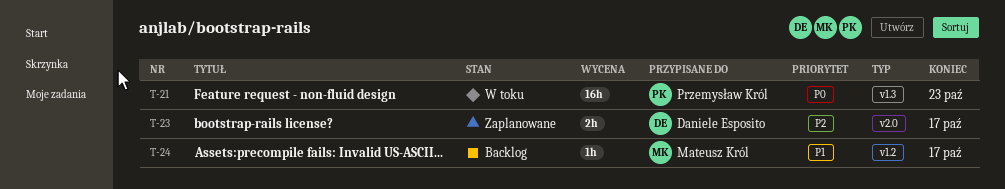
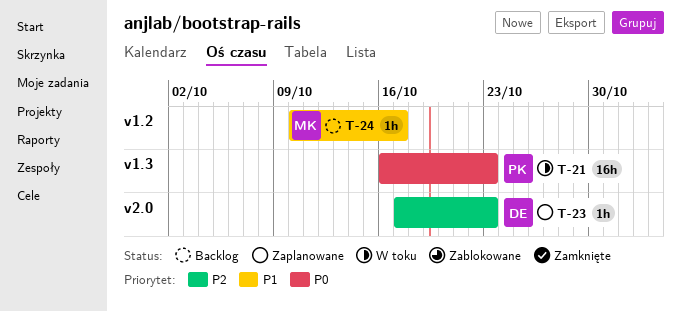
T-23, estimate: 2h -> 1h
T-23, due: Oct 17 -> Oct 23

